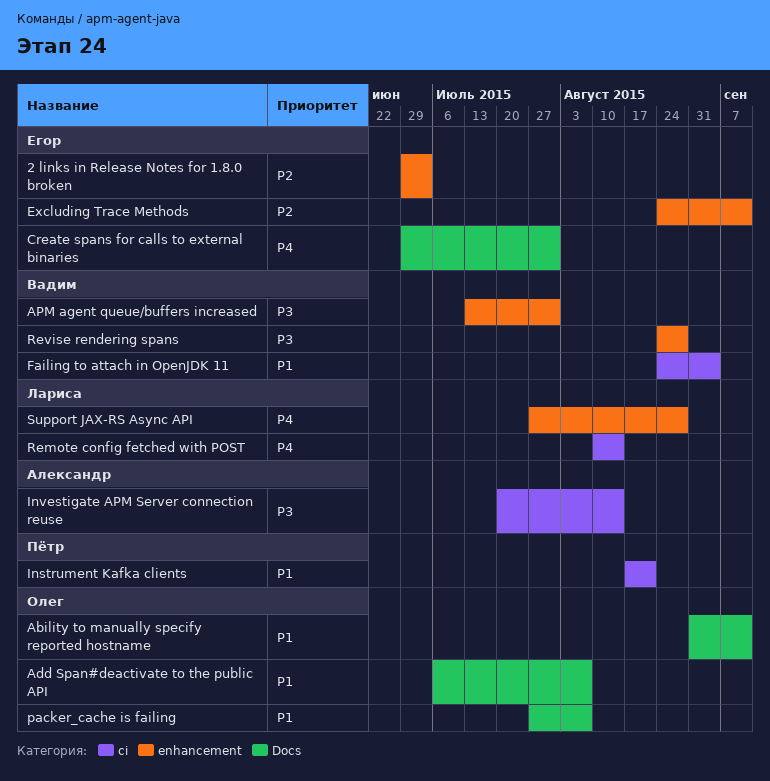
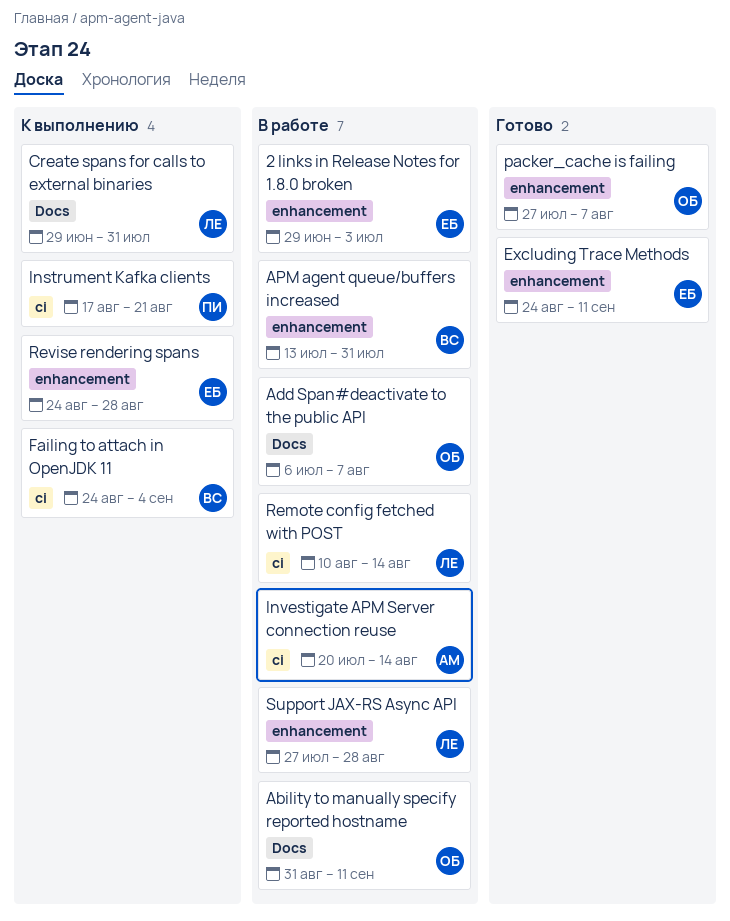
Create spans for calls to external binaries, owner: Егор -> Лариса
packer_cache is failing, label: Docs -> enhancement
Revise rendering spans, owner: Вадим -> Егор

